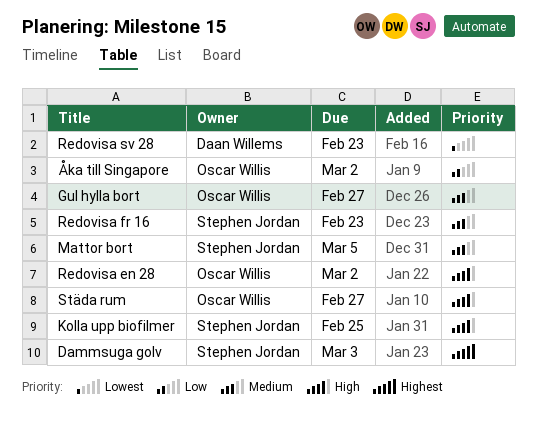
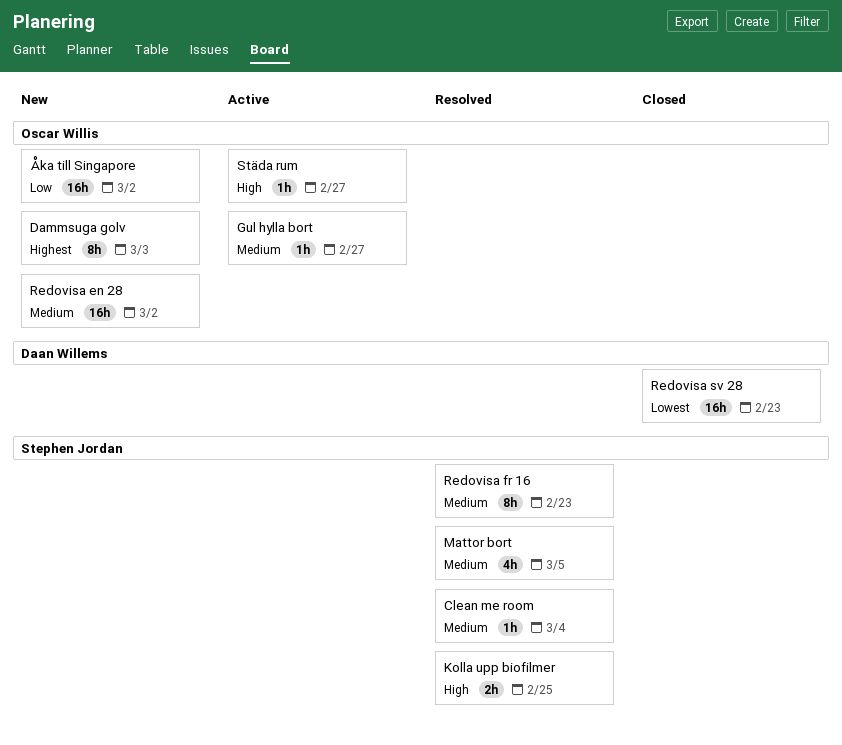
Clean me room: none -> present
Dammsuga golv, owner: Stephen Jordan -> Oscar Willis
Redovisa en 28, priority: High -> Medium

